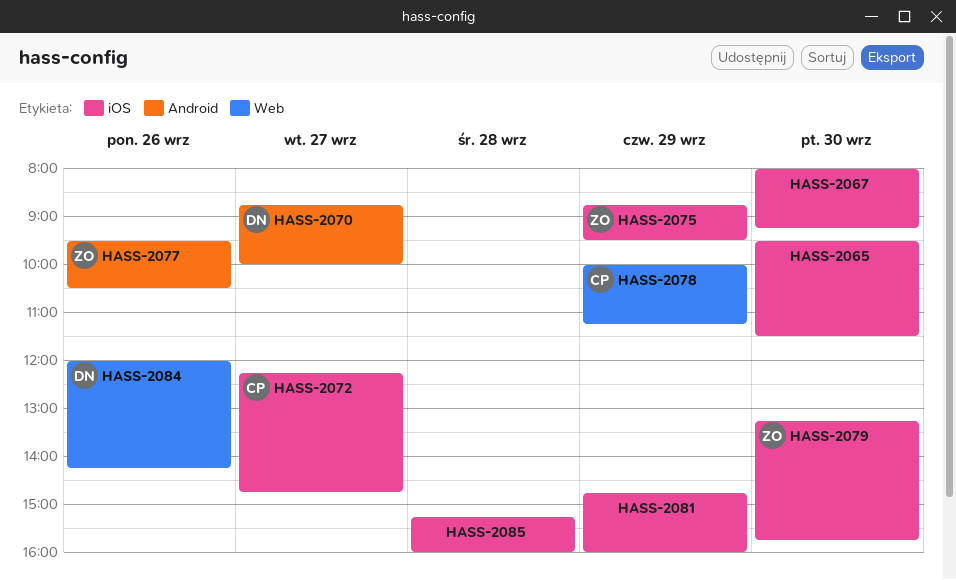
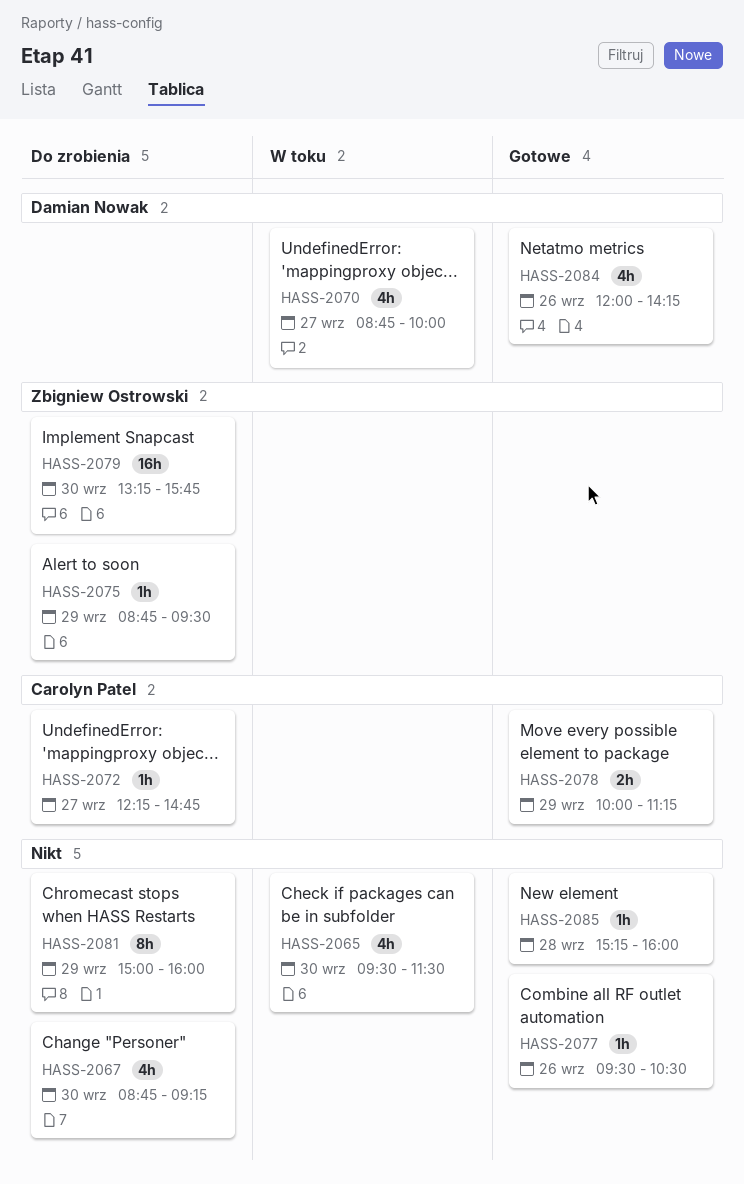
HASS-2067, begins: 08:00 -> 08:45
HASS-2077, owner: Zbigniew Ostrowski -> none
HASS-2081, begins: 14:45 -> 15:00

